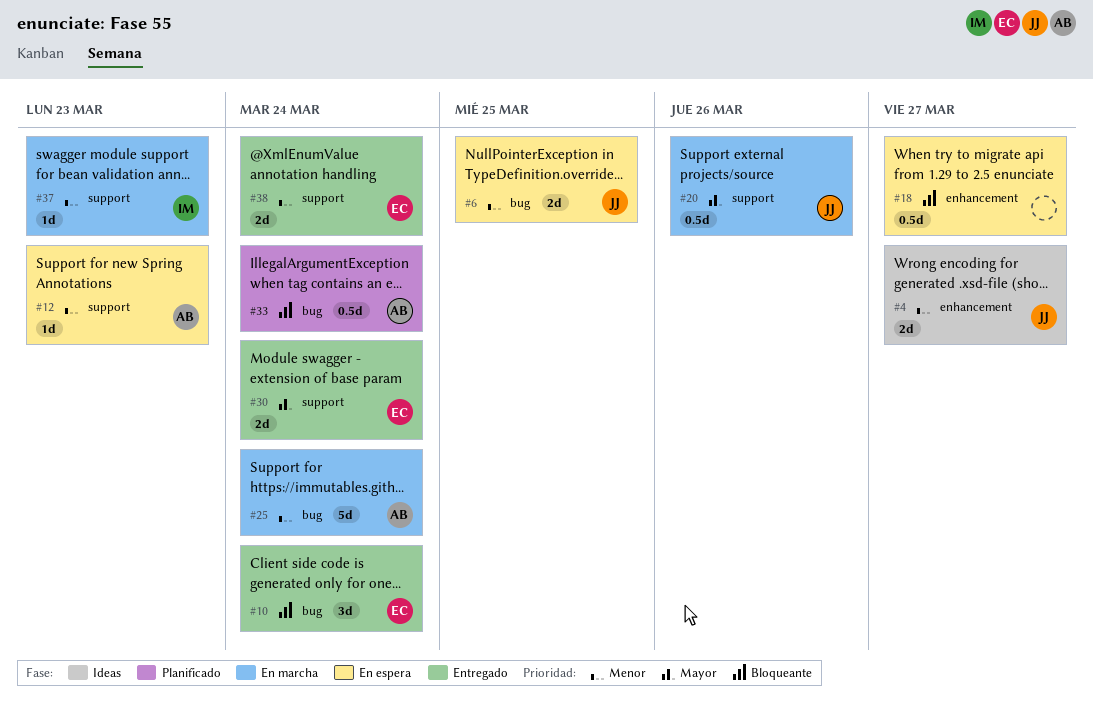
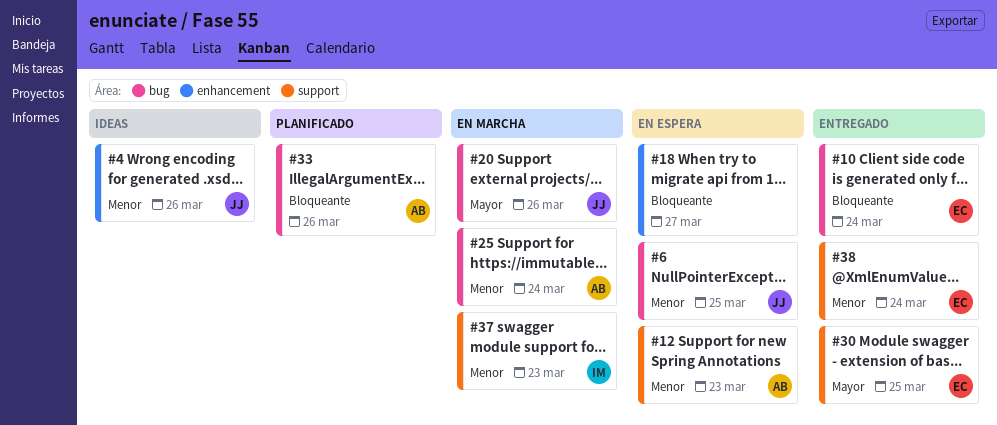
#4, due: Mar 27 -> Mar 26
#20, label: support -> bug
#30, due: Mar 24 -> Mar 25
#33, due: Mar 24 -> Mar 26

